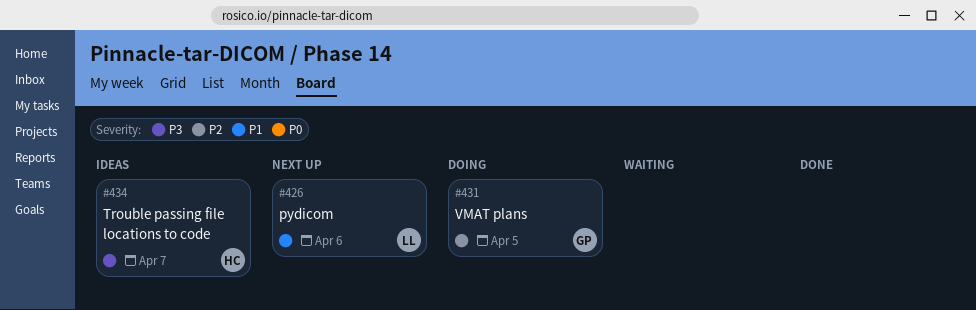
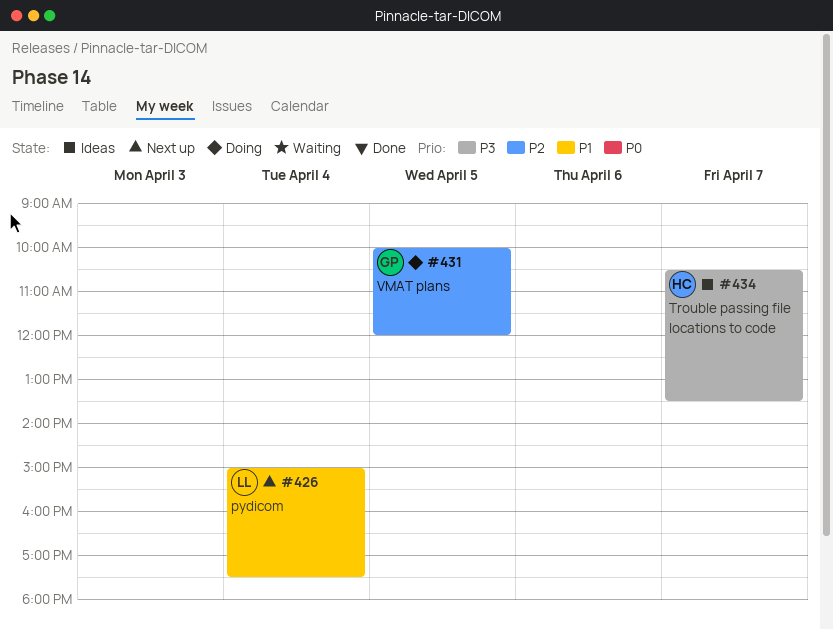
#426, day: Apr 6 -> Apr 4

